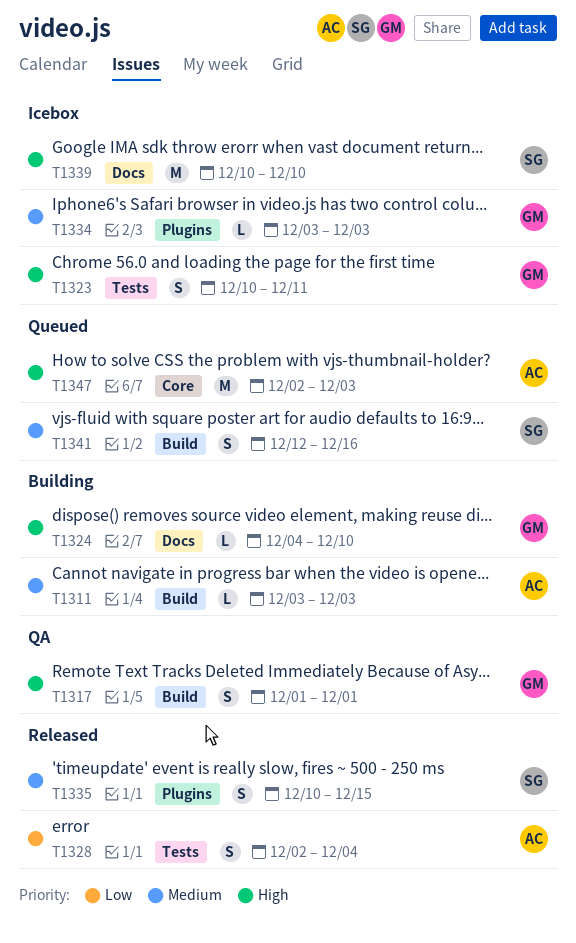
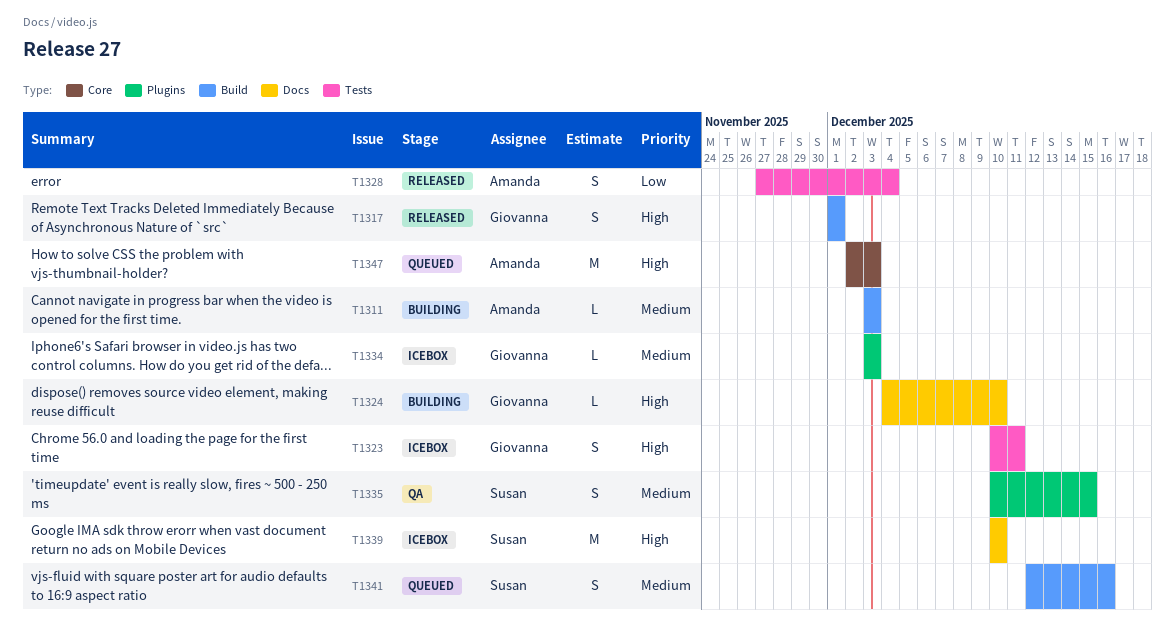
T1317, status: QA -> Released
T1328, start: Dec 2 -> Nov 27
T1335, status: Released -> QA

